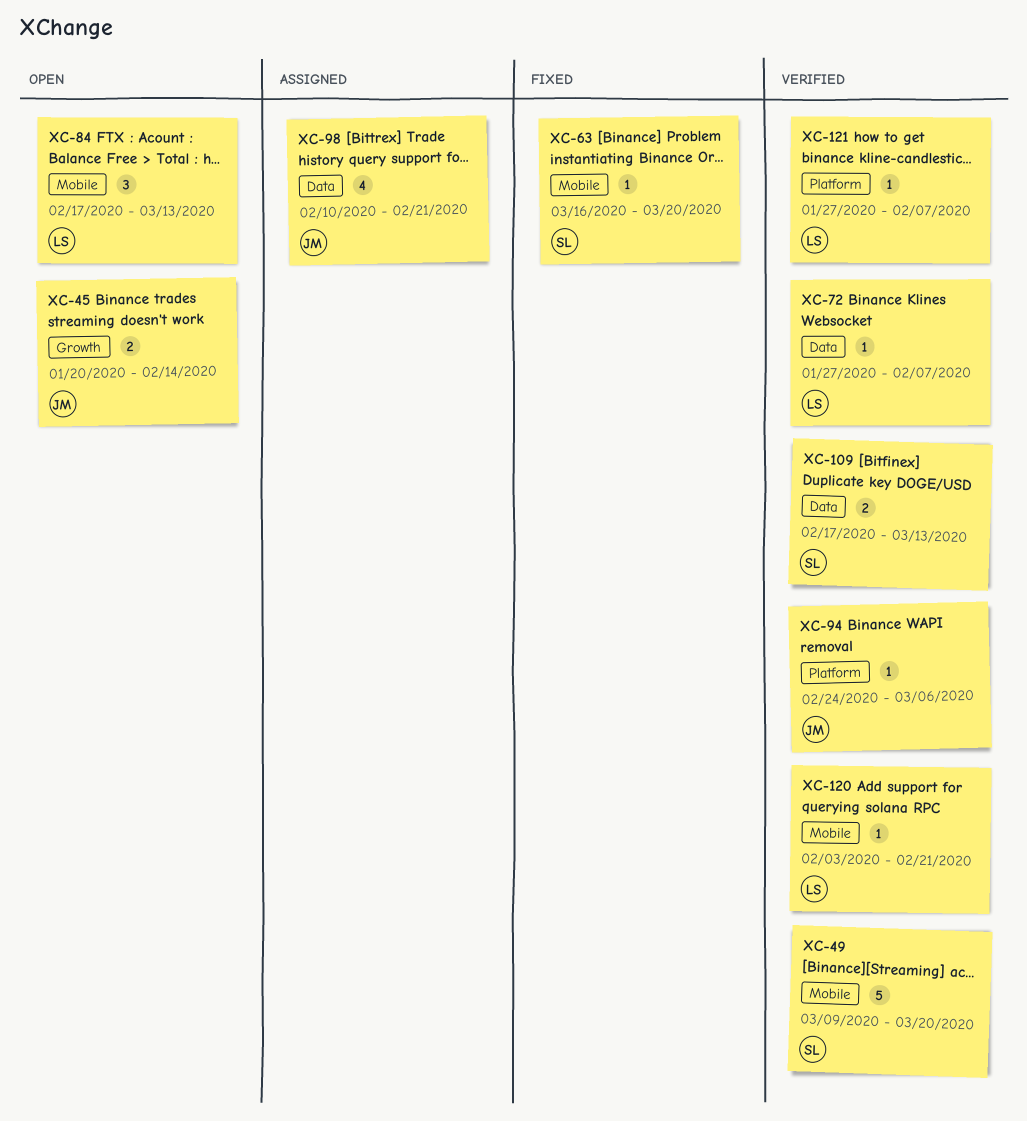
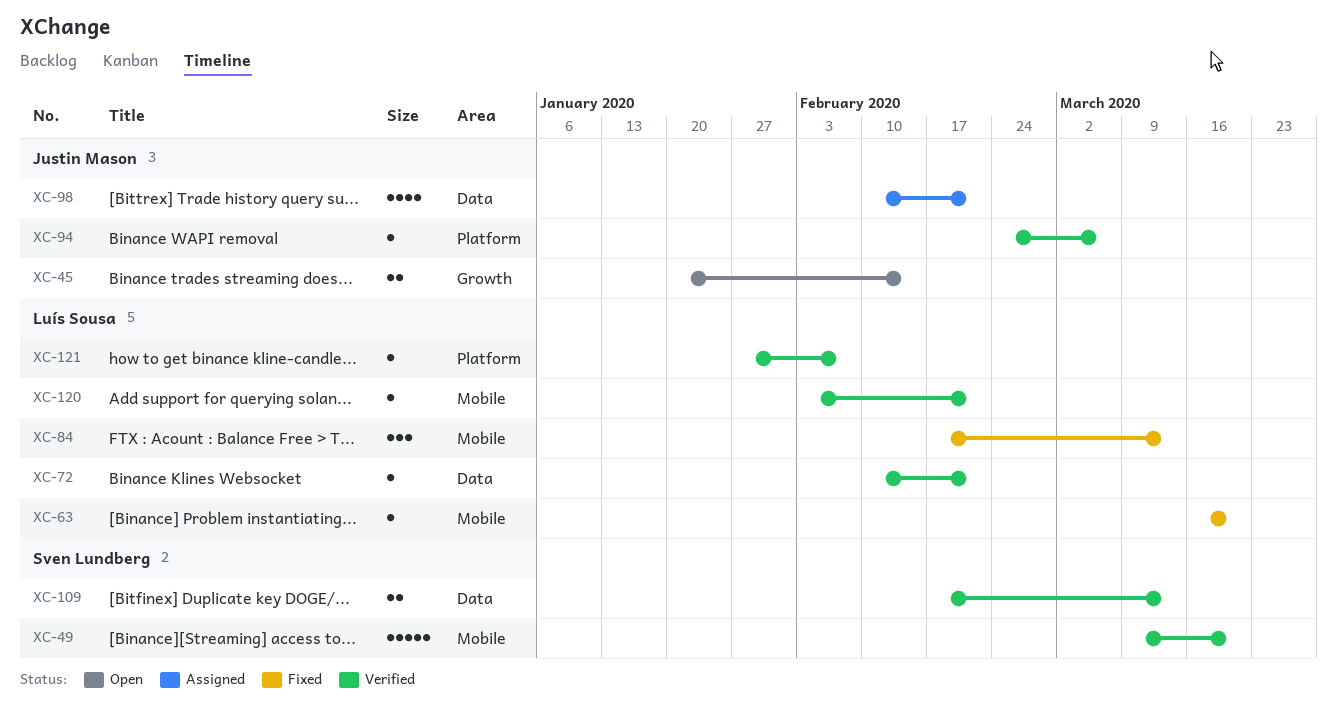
XC-63, owner: Sven Lundberg -> Luís Sousa
XC-72, start: Jan 27 -> Feb 10
XC-72, due: Feb 7 -> Feb 21
XC-84, status: Open -> Fixed

